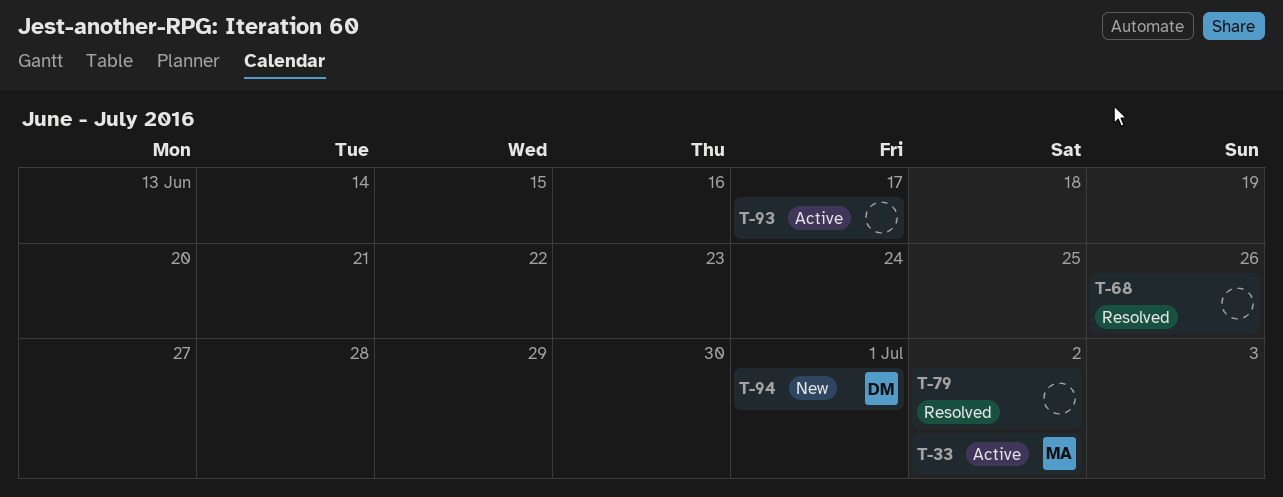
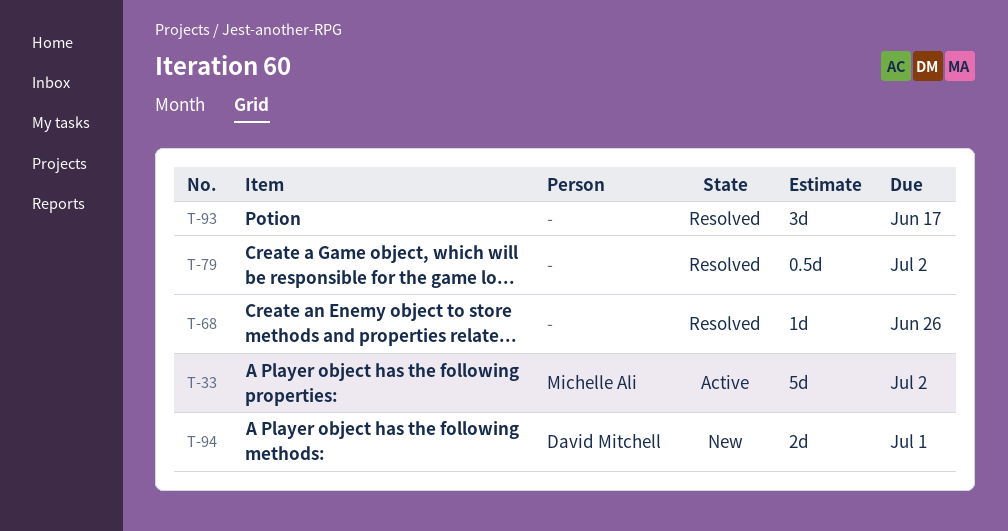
T-93, status: Active -> Resolved

